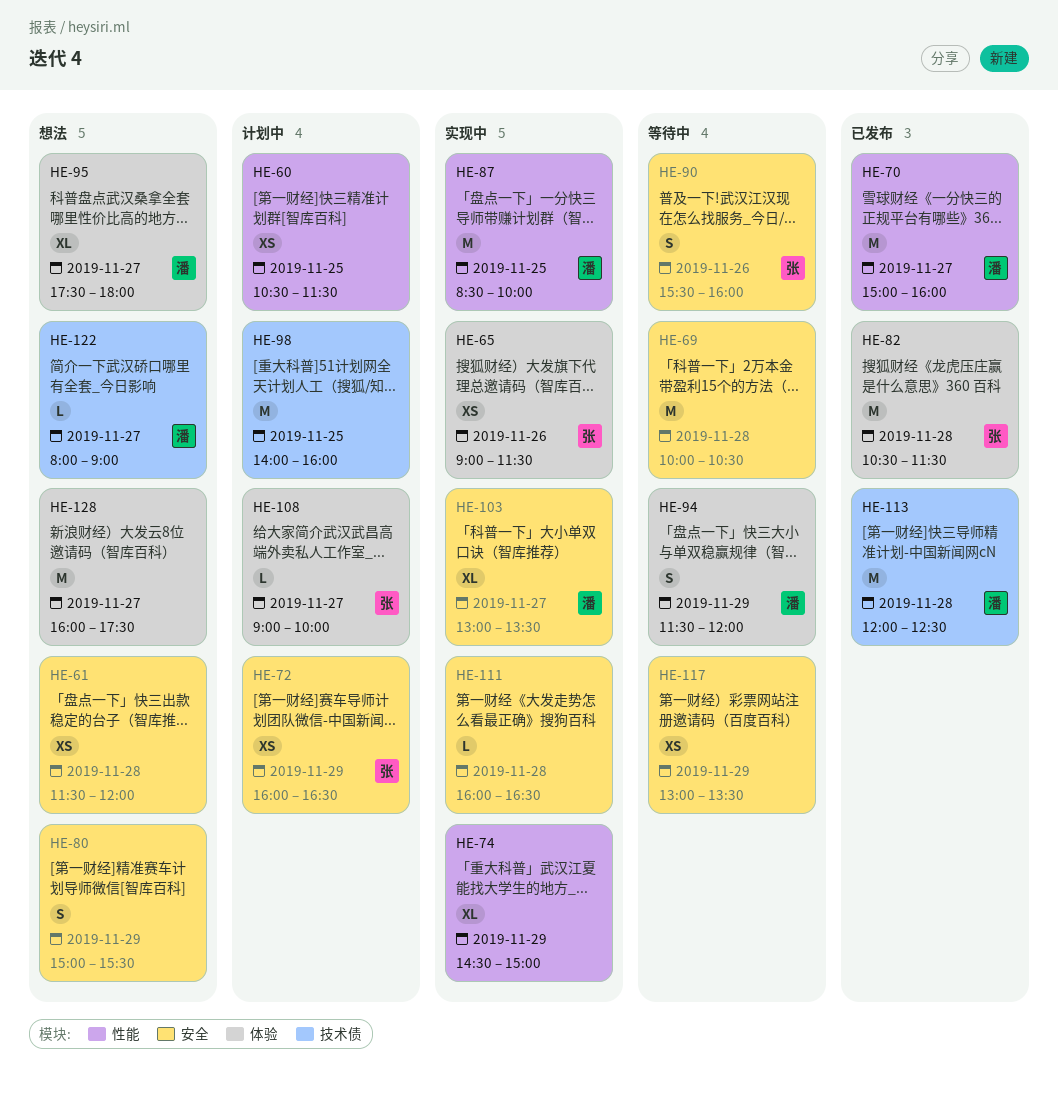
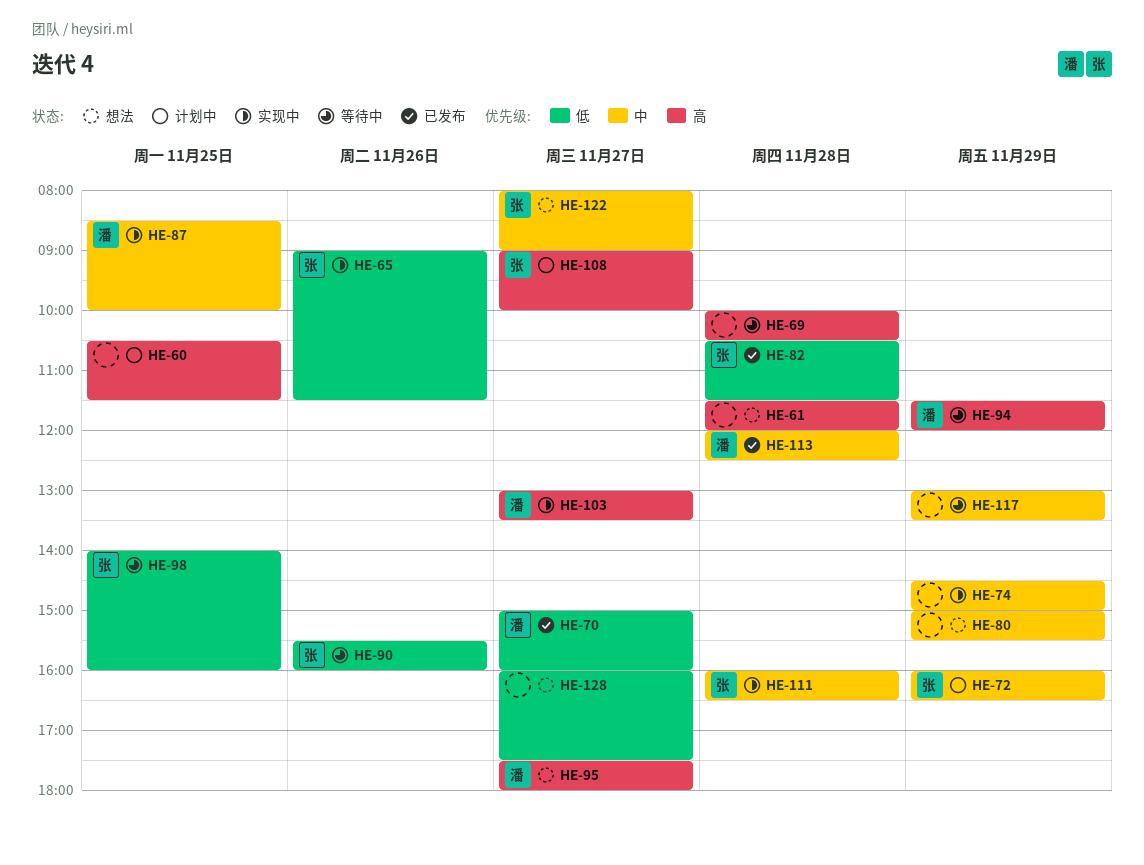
HE-98, status: 计划中 -> 等待中
HE-98, owner: none -> 张
HE-111, owner: none -> 张
HE-122, owner: 潘 -> 张

